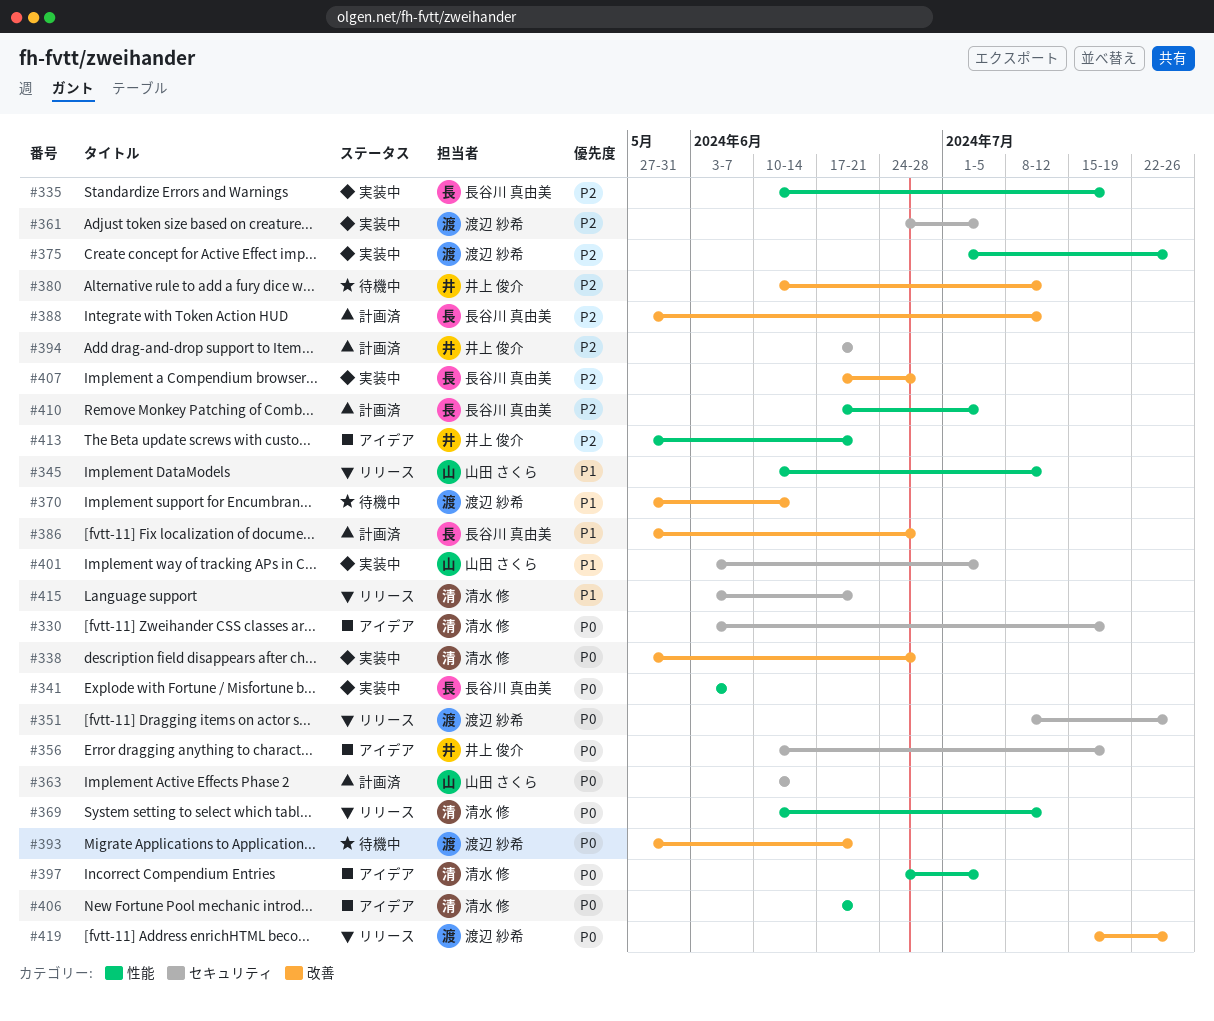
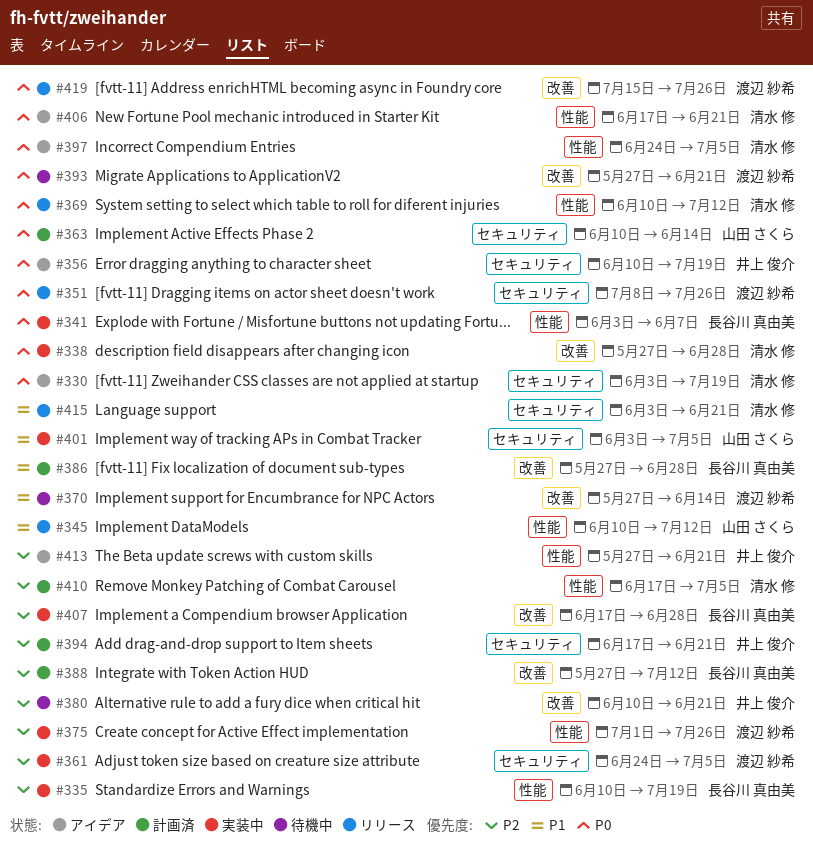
#380, due: Jul 12 -> Jun 21
#410, owner: 長谷川 真由美 -> 清水 修

